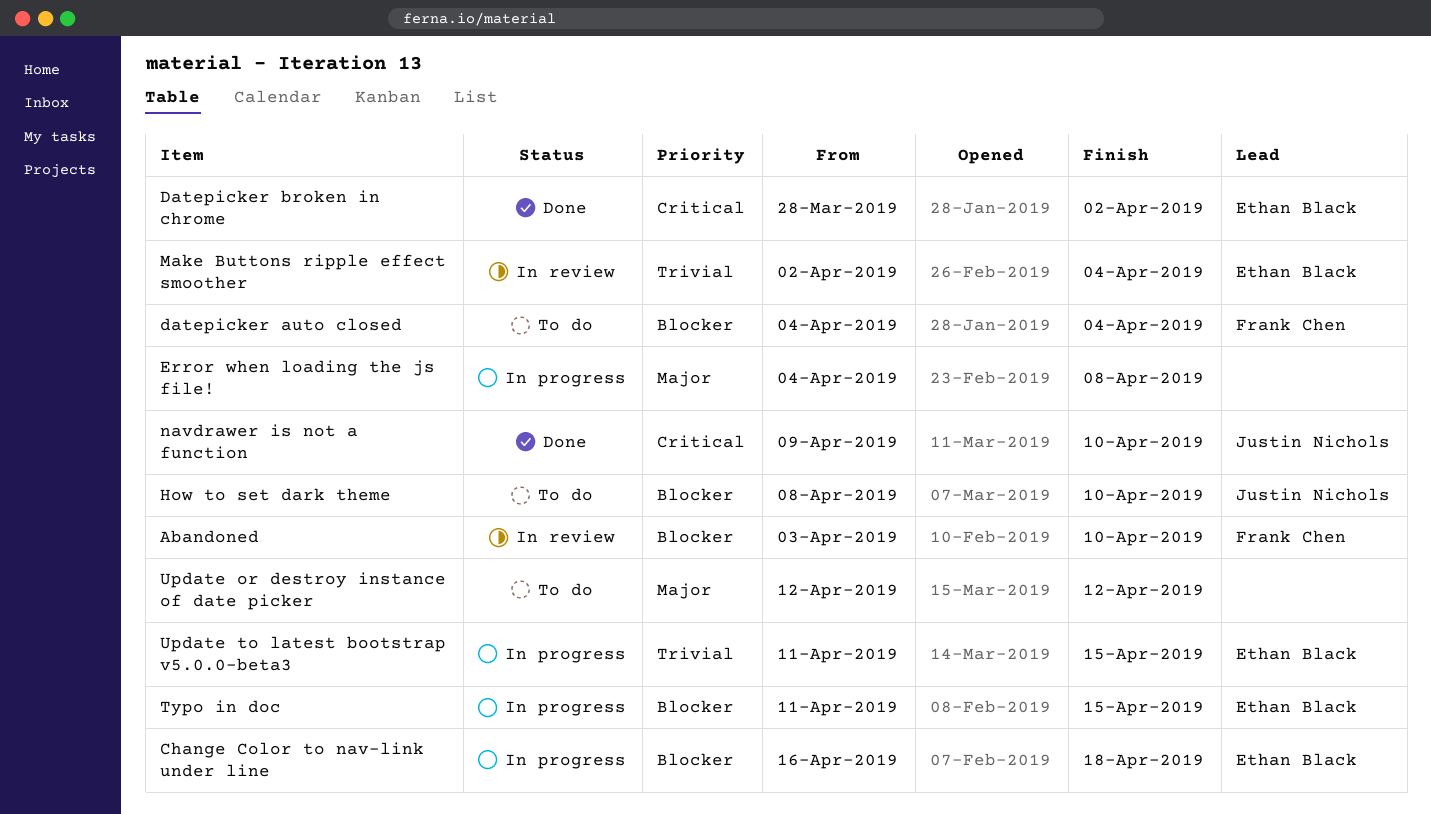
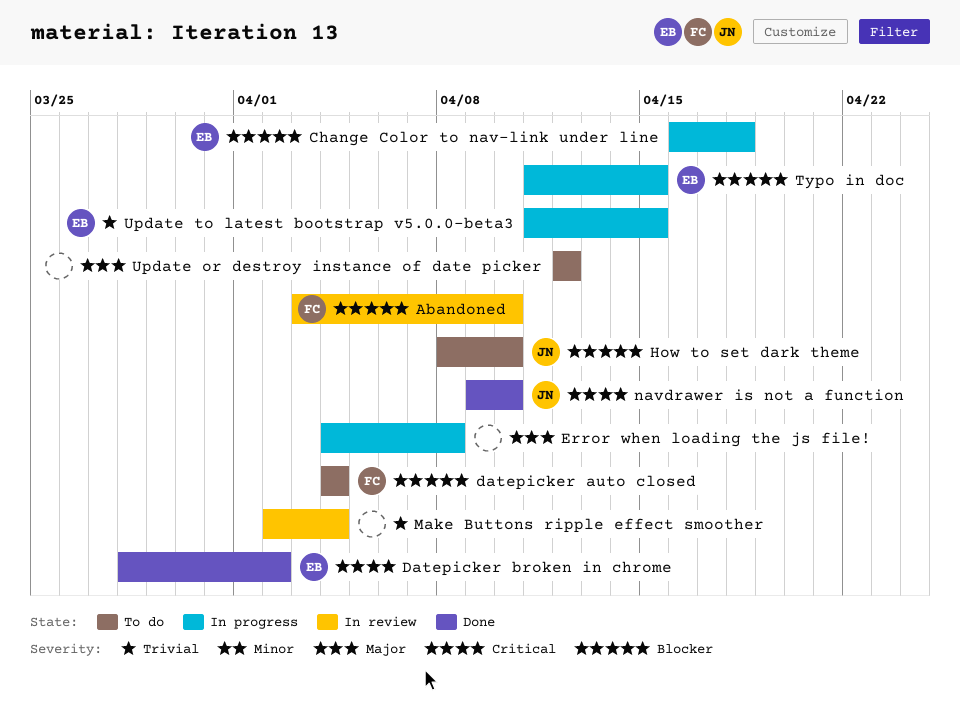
Make Buttons ripple effect smoother, owner: Ethan Black -> none

